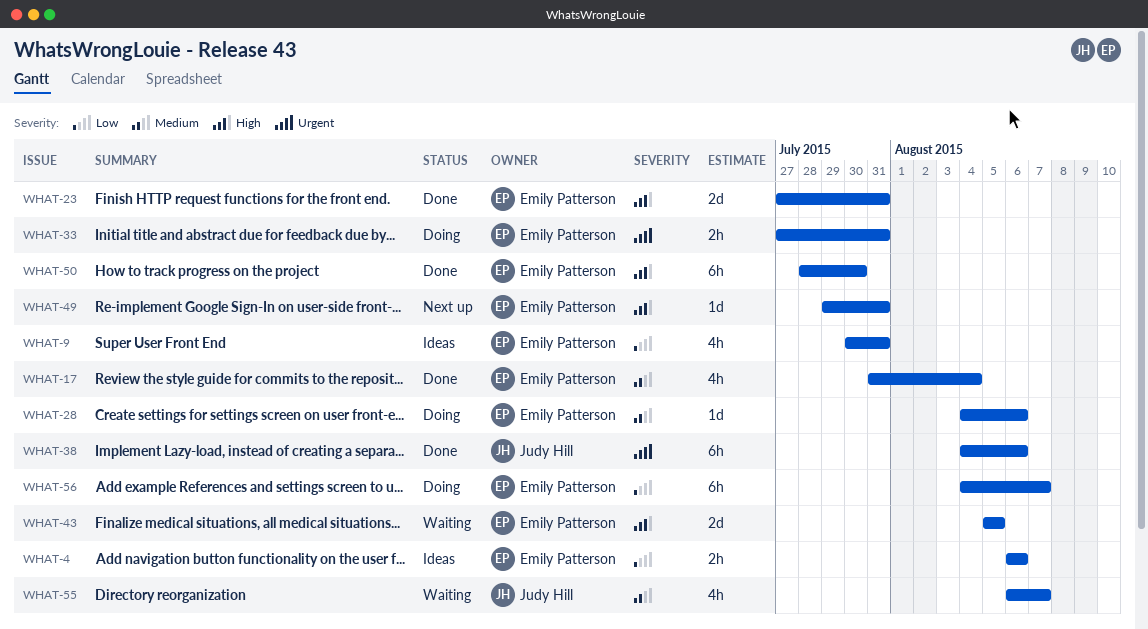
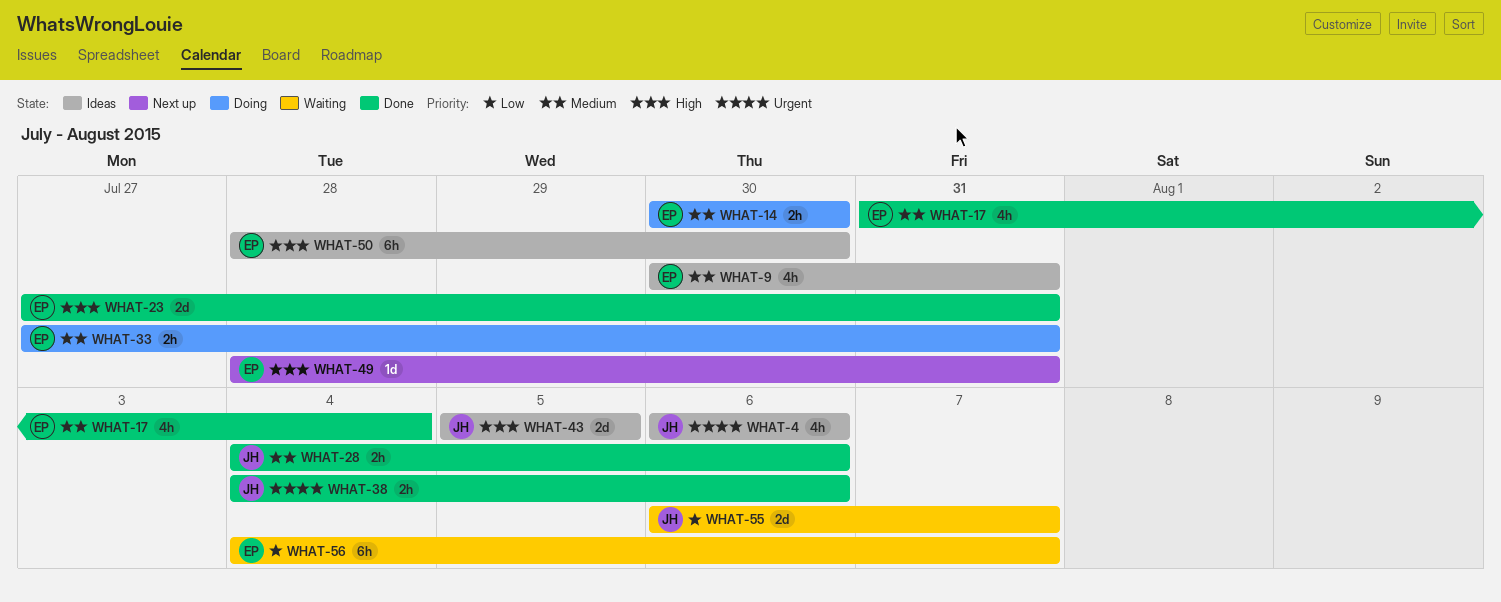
WHAT-4, owner: Emily Patterson -> Judy Hill
WHAT-4, priority: Low -> Urgent
WHAT-4, estimate: 2h -> 4h
WHAT-9, priority: Low -> Medium
WHAT-14: none -> present
WHAT-28, status: Doing -> Done
WHAT-28, owner: Emily Patterson -> Judy Hill
WHAT-28, estimate: 1d -> 2h
WHAT-33, priority: Urgent -> Medium
WHAT-38, estimate: 6h -> 2h
WHAT-43, status: Waiting -> Ideas
WHAT-43, owner: Emily Patterson -> Judy Hill
WHAT-49, start: Jul 29 -> Jul 28
WHAT-50, status: Done -> Ideas
WHAT-55, priority: Medium -> Low
WHAT-55, estimate: 4h -> 2d
WHAT-56, status: Doing -> Waiting

